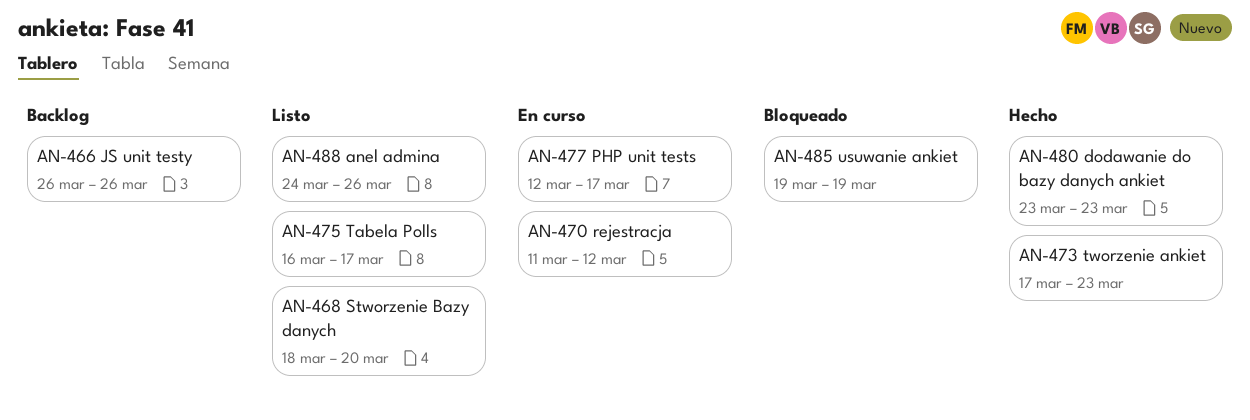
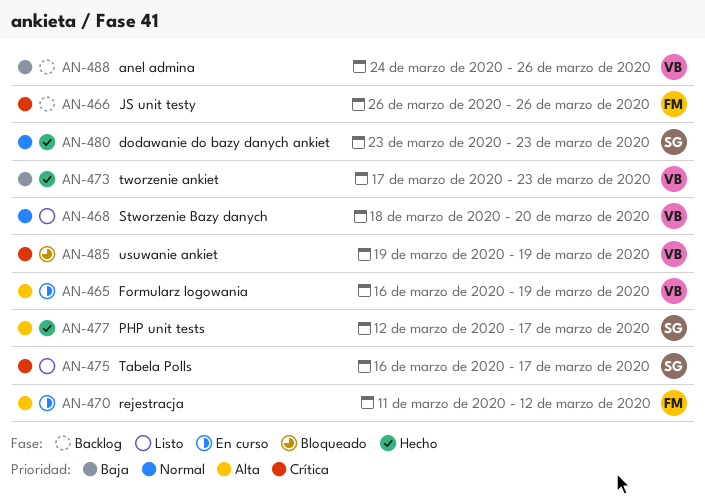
AN-465: none -> present
AN-477, status: En curso -> Hecho
AN-488, status: Listo -> Backlog

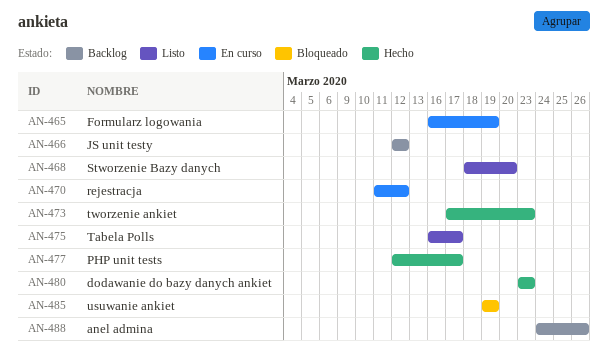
AN-466, start: Mar 26 -> Mar 12
AN-466, due: Mar 26 -> Mar 12

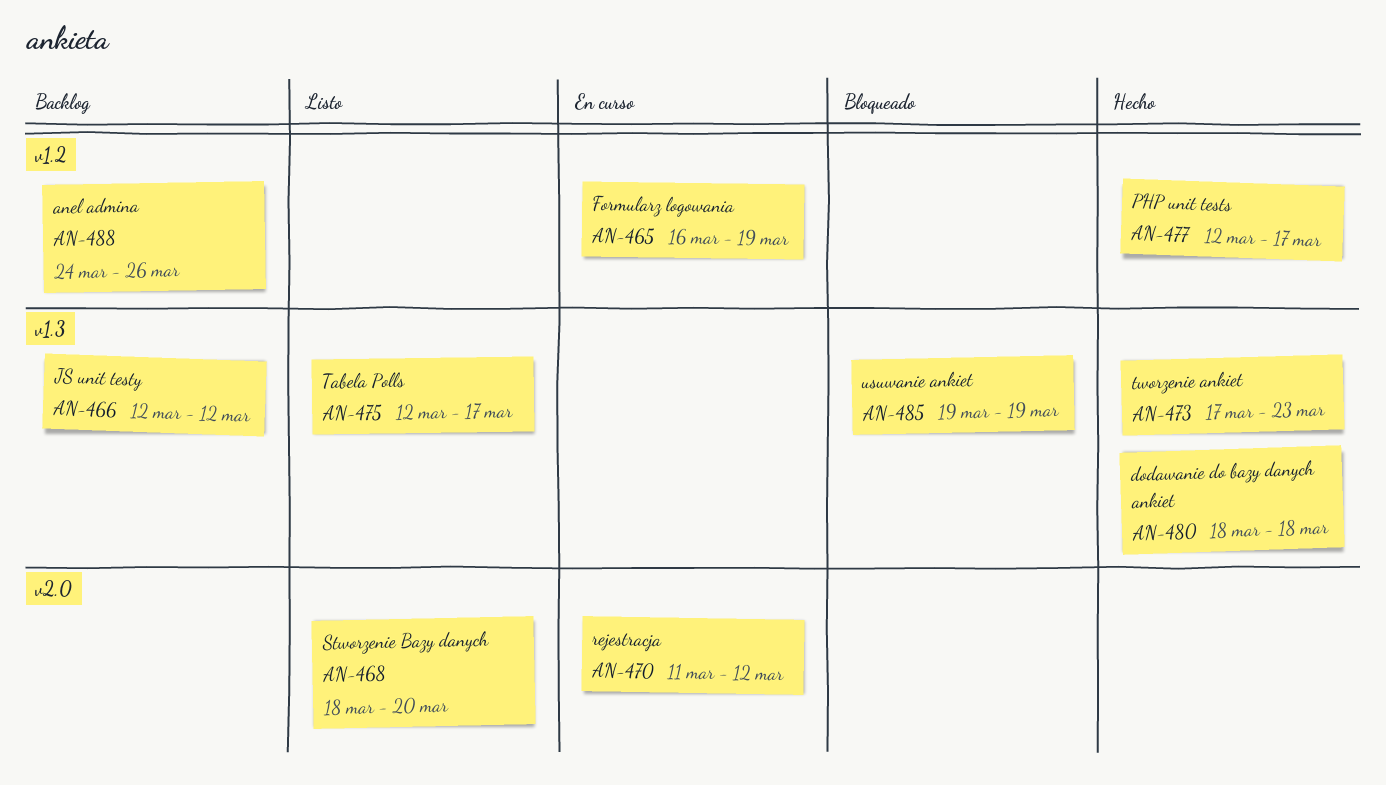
AN-475, start: Mar 16 -> Mar 12
AN-480, start: Mar 23 -> Mar 18
AN-480, due: Mar 23 -> Mar 18

